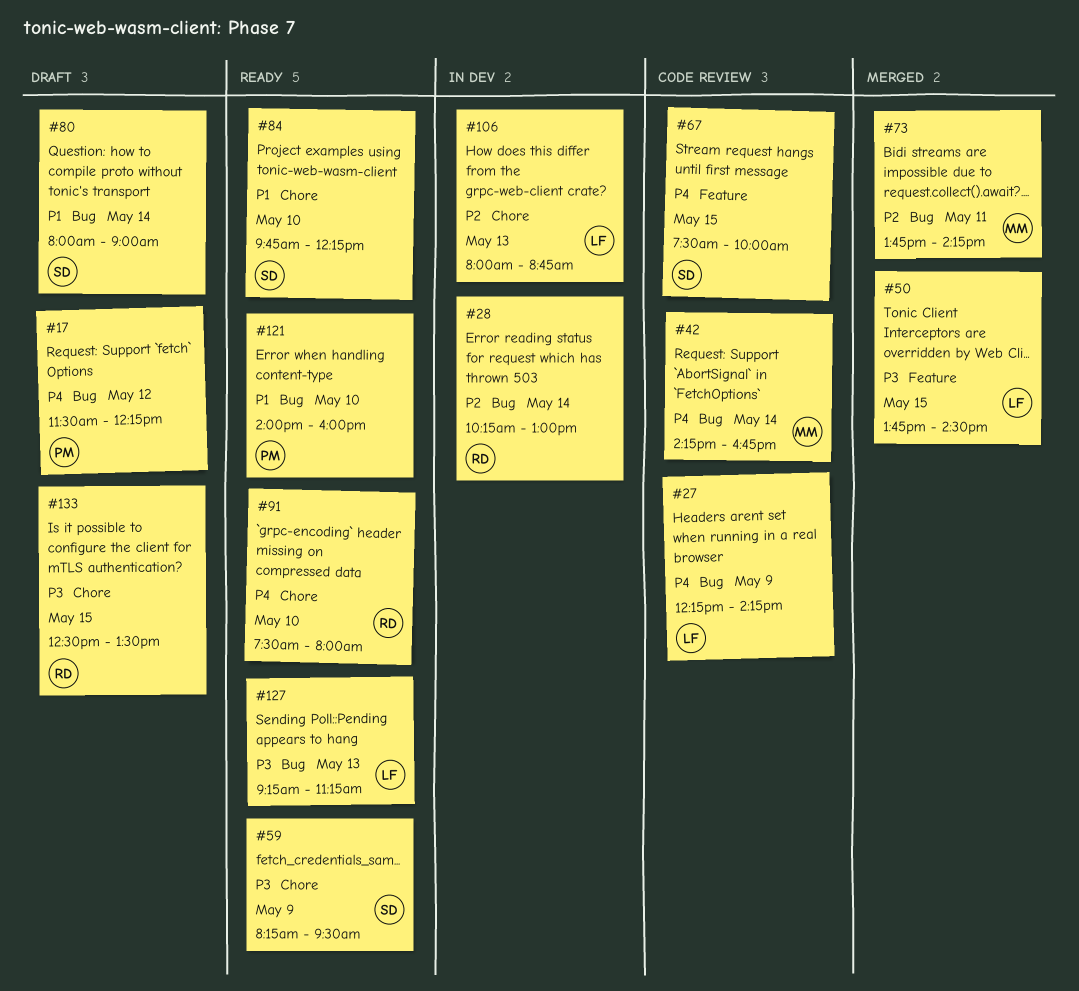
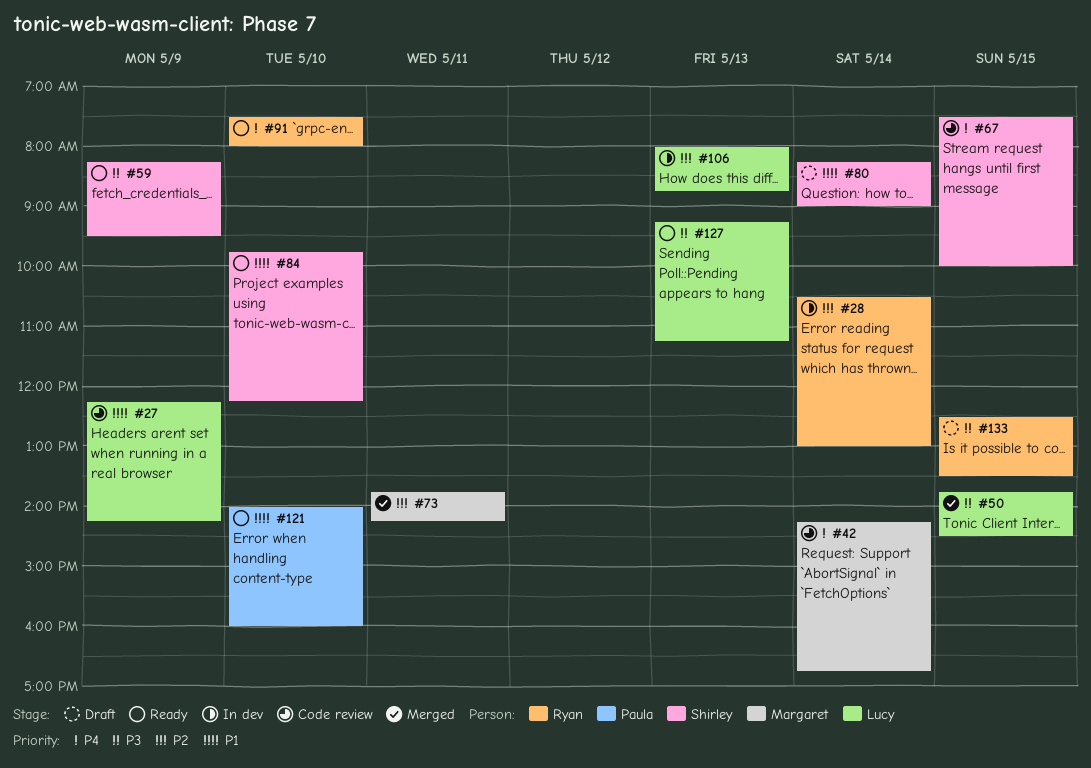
#17: present -> none
#27, priority: P4 -> P1
#28, begins: 10:15 -> 10:30
#80, begins: 08:00 -> 08:15

